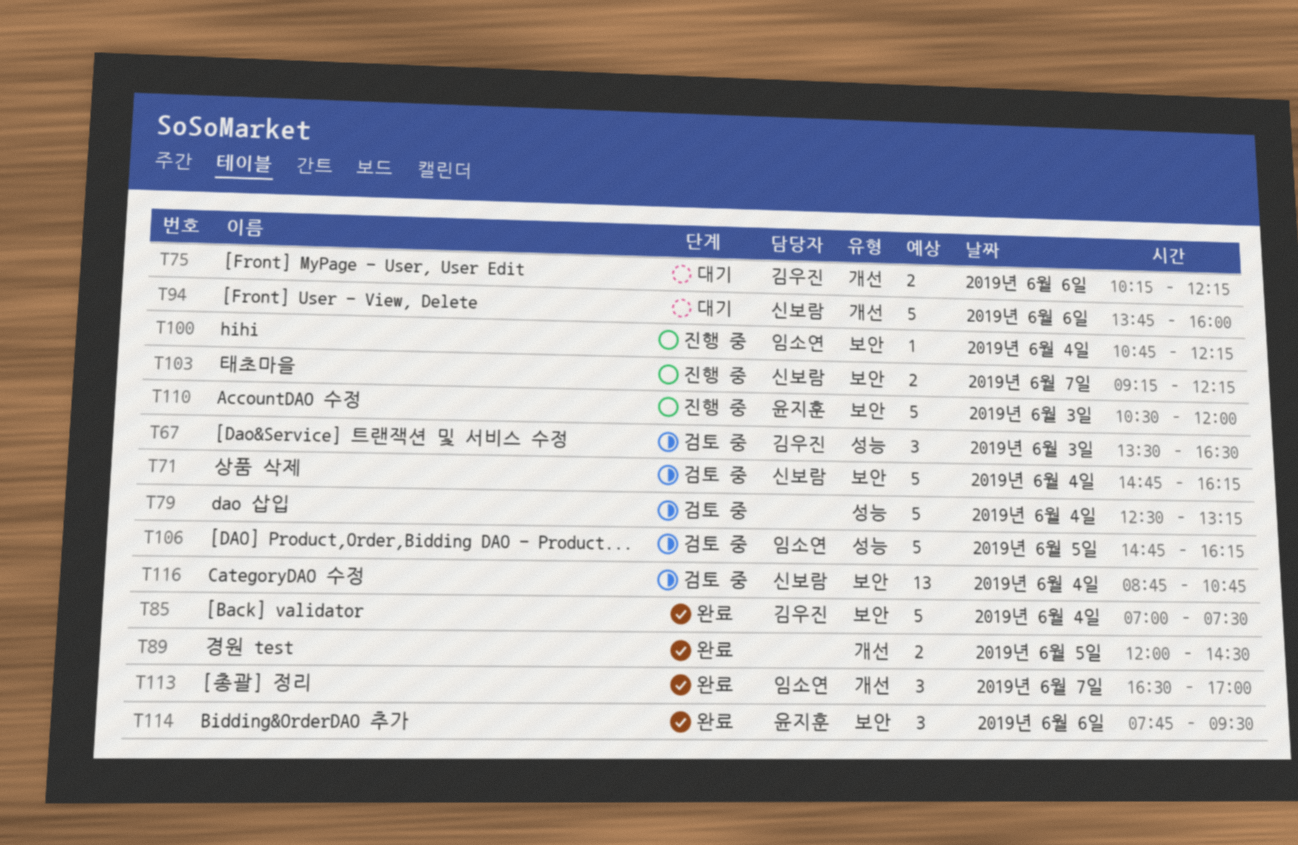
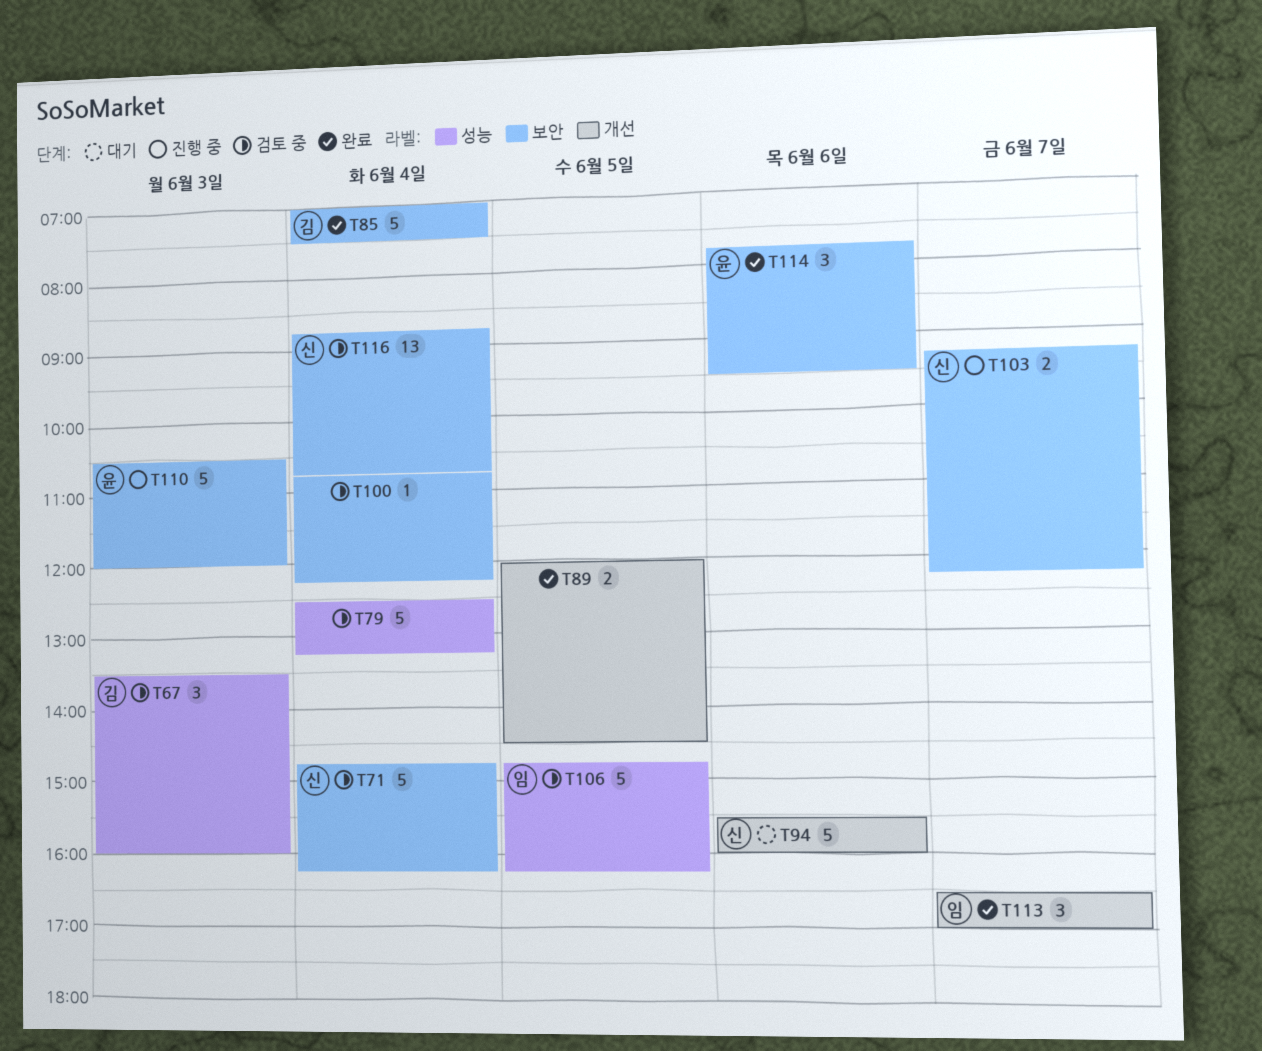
T67, ends: 16:30 -> 16:00
T75: present -> none
T94, begins: 13:45 -> 15:30
T100, status: 진행 중 -> 검토 중
T100, owner: 임소연 -> none

